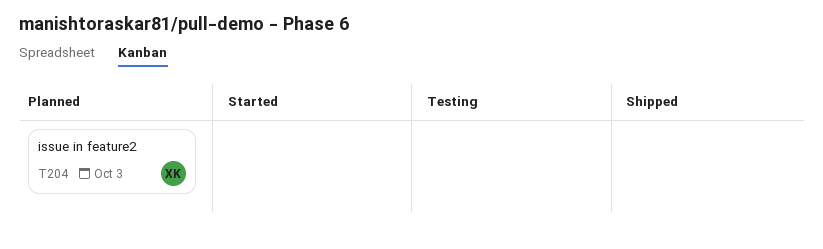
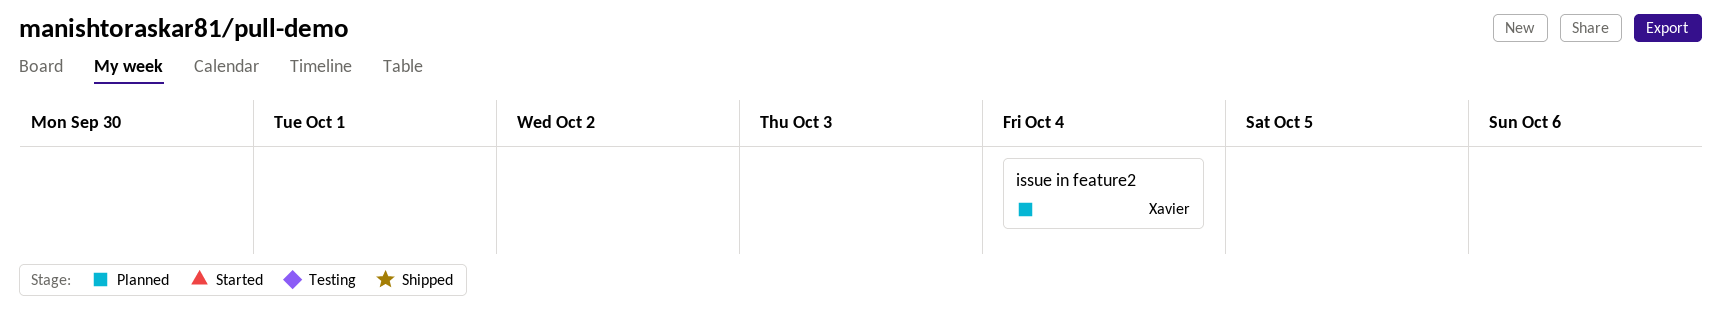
issue in feature2, due: Oct 3 -> Oct 4

